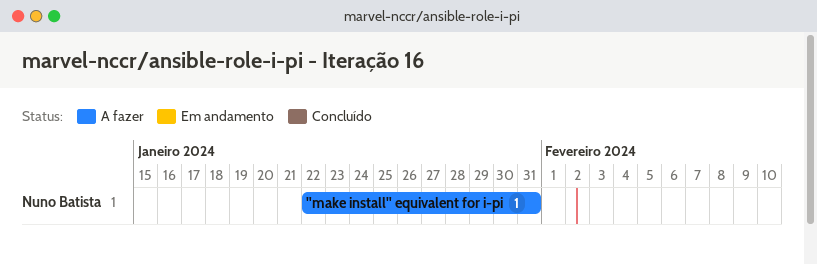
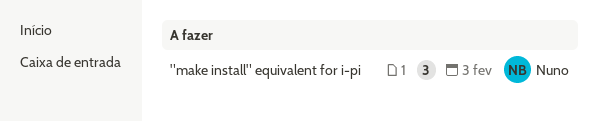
"make install" equivalent for i-pi, estimate: 1 -> 3
"make install" equivalent for i-pi, due: Jan 31 -> Feb 3

